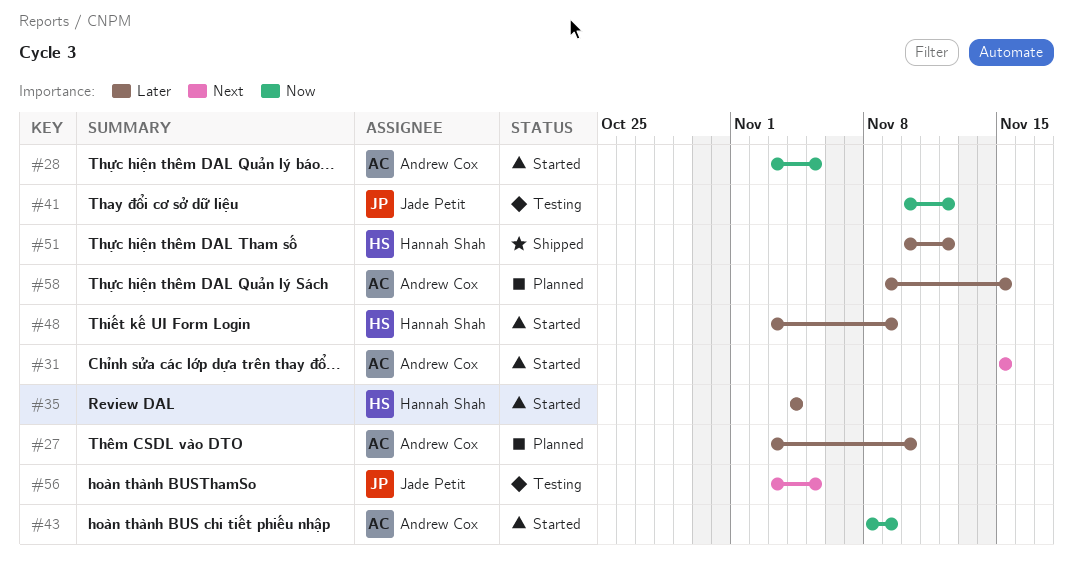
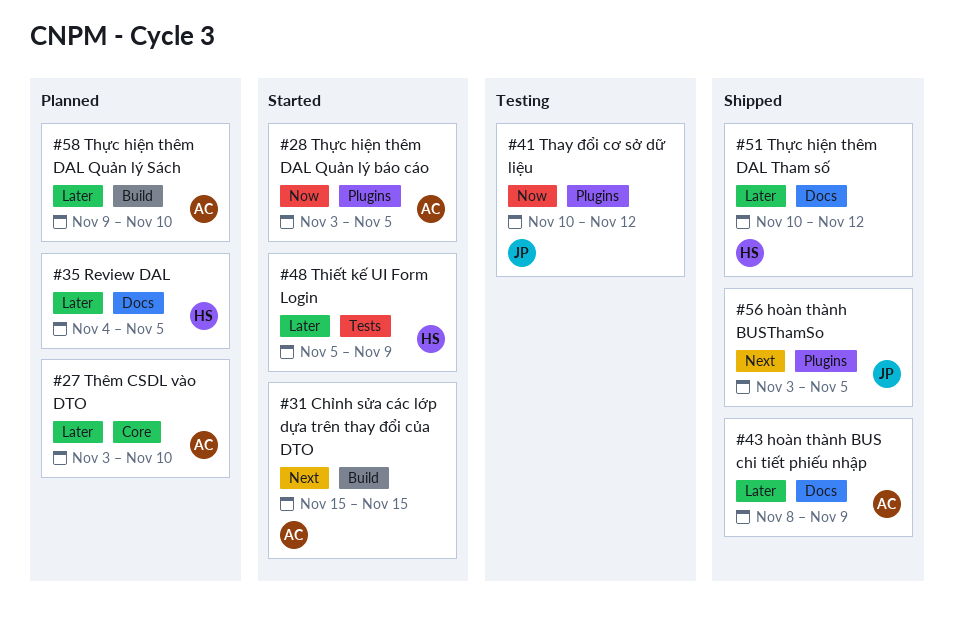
#35, status: Started -> Planned
#35, due: Nov 4 -> Nov 5
#43, status: Started -> Shipped
#43, priority: Now -> Later
#48, start: Nov 3 -> Nov 5
#56, status: Testing -> Shipped
#58, due: Nov 15 -> Nov 10

